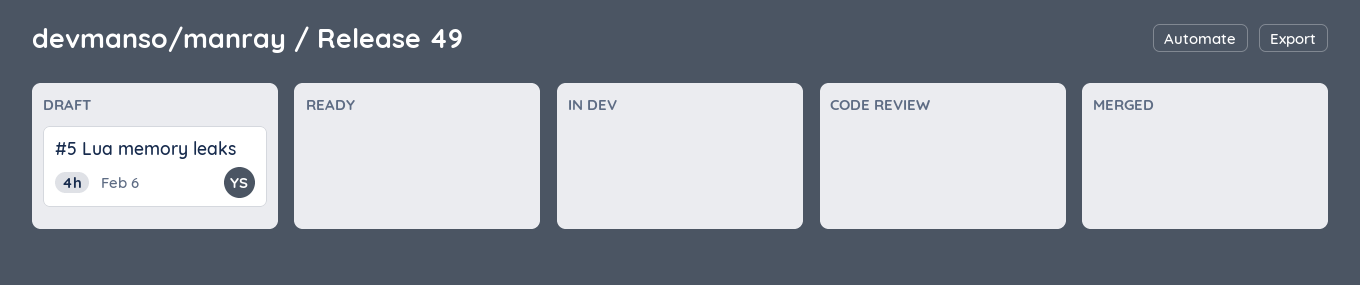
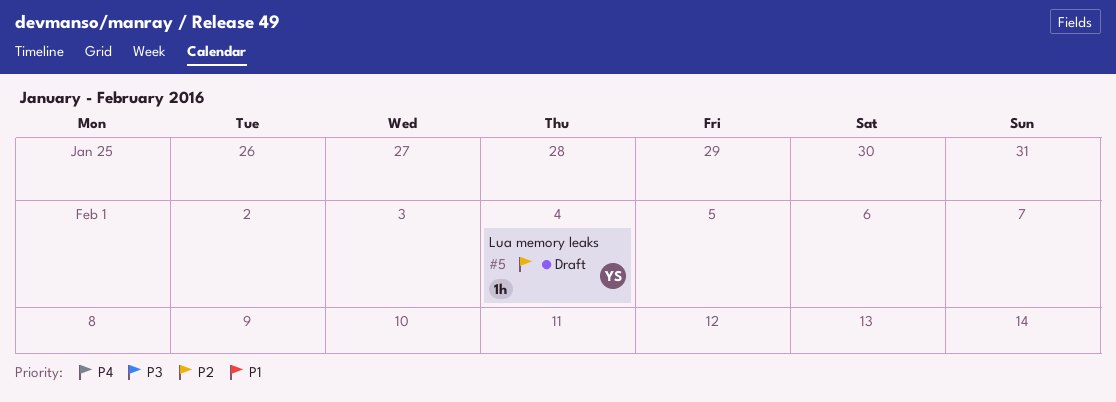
#5, estimate: 4h -> 1h
#5, due: Feb 6 -> Feb 4

